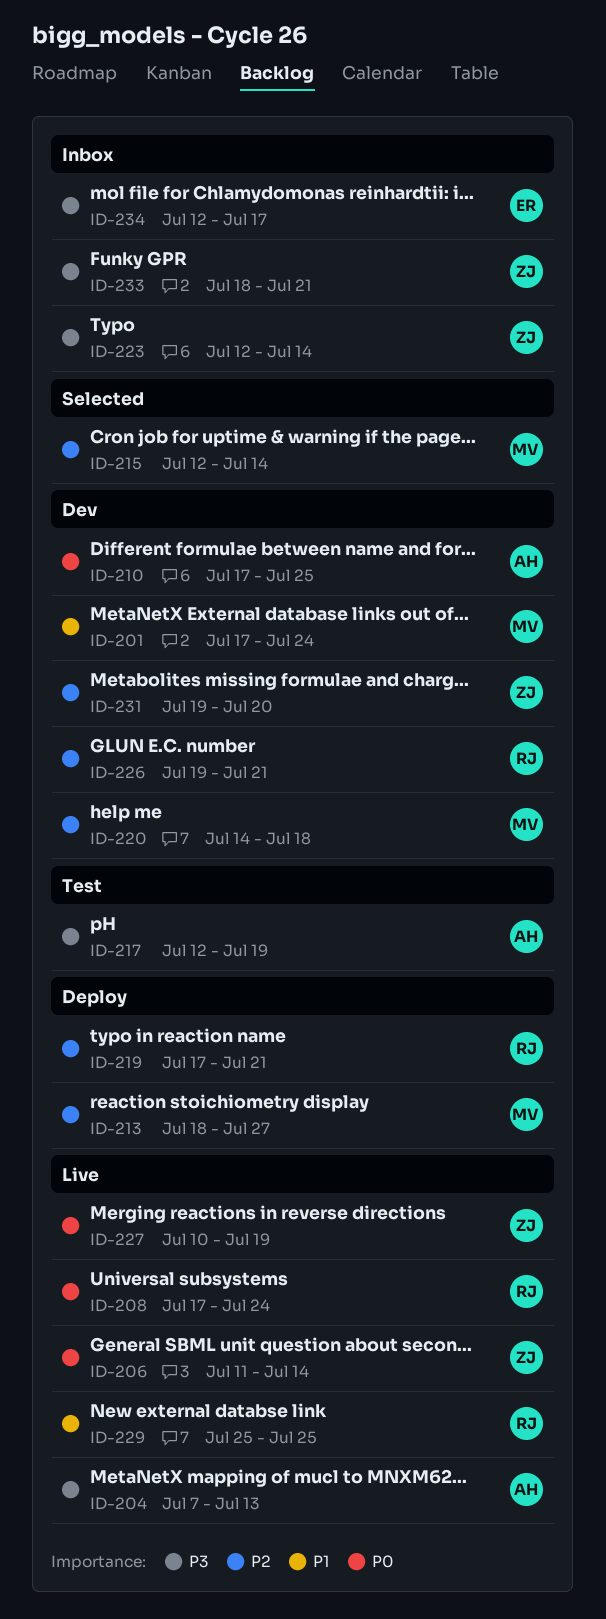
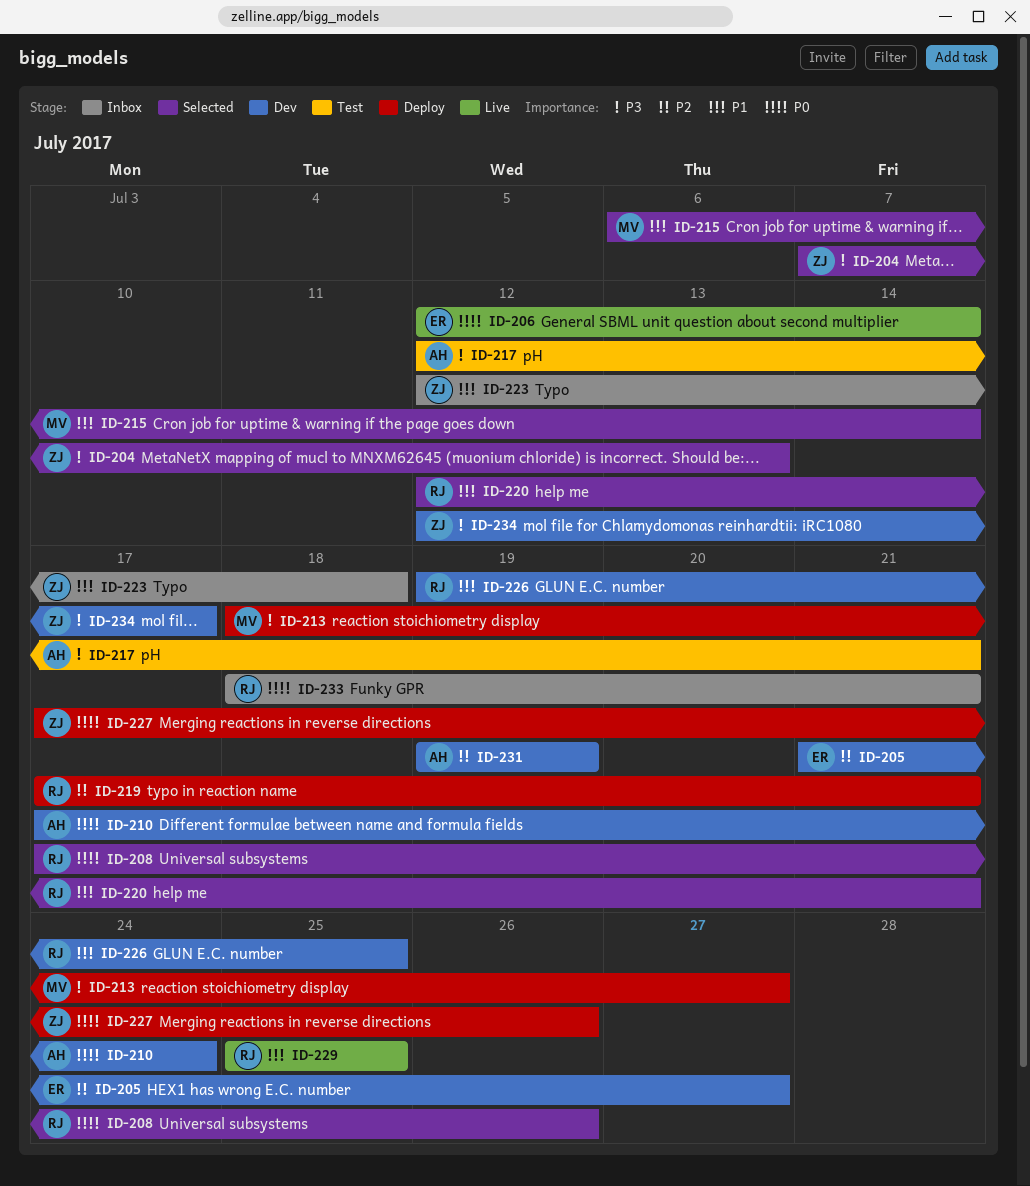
ID-201: present -> none
ID-204, status: Live -> Selected
ID-204, owner: AH -> ZJ
ID-205: none -> present
ID-206, owner: ZJ -> ER
ID-206, start: Jul 11 -> Jul 12
ID-208, status: Live -> Selected
ID-208, due: Jul 24 -> Jul 26
ID-210, due: Jul 25 -> Jul 24
ID-213, priority: P2 -> P3
ID-215, priority: P2 -> P1
ID-215, start: Jul 12 -> Jul 6
ID-217, due: Jul 19 -> Jul 21
ID-220, status: Dev -> Selected
ID-220, owner: MV -> RJ
ID-220, priority: P2 -> P1
ID-220, start: Jul 14 -> Jul 12
ID-220, due: Jul 18 -> Jul 21
ID-223, priority: P3 -> P1
ID-223, due: Jul 14 -> Jul 18
ID-226, priority: P2 -> P1
ID-226, due: Jul 21 -> Jul 25
ID-227, status: Live -> Deploy
ID-227, start: Jul 10 -> Jul 17
ID-227, due: Jul 19 -> Jul 26
ID-231, owner: ZJ -> AH
ID-231, due: Jul 20 -> Jul 19
ID-233, owner: ZJ -> RJ
ID-233, priority: P3 -> P0
ID-234, status: Inbox -> Dev
ID-234, owner: ER -> ZJ

